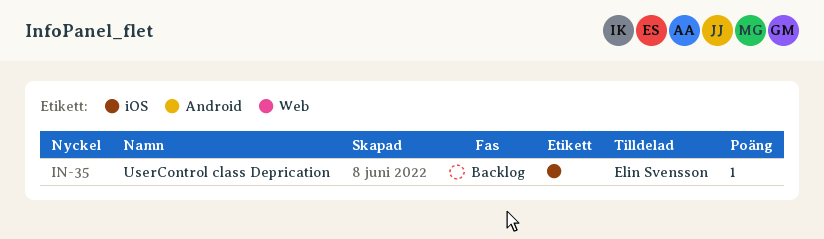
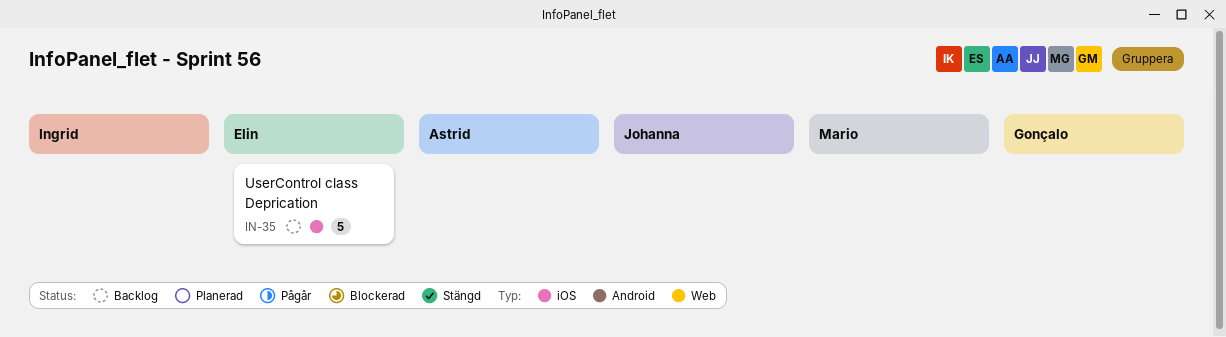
IN-35, estimate: 1 -> 5

